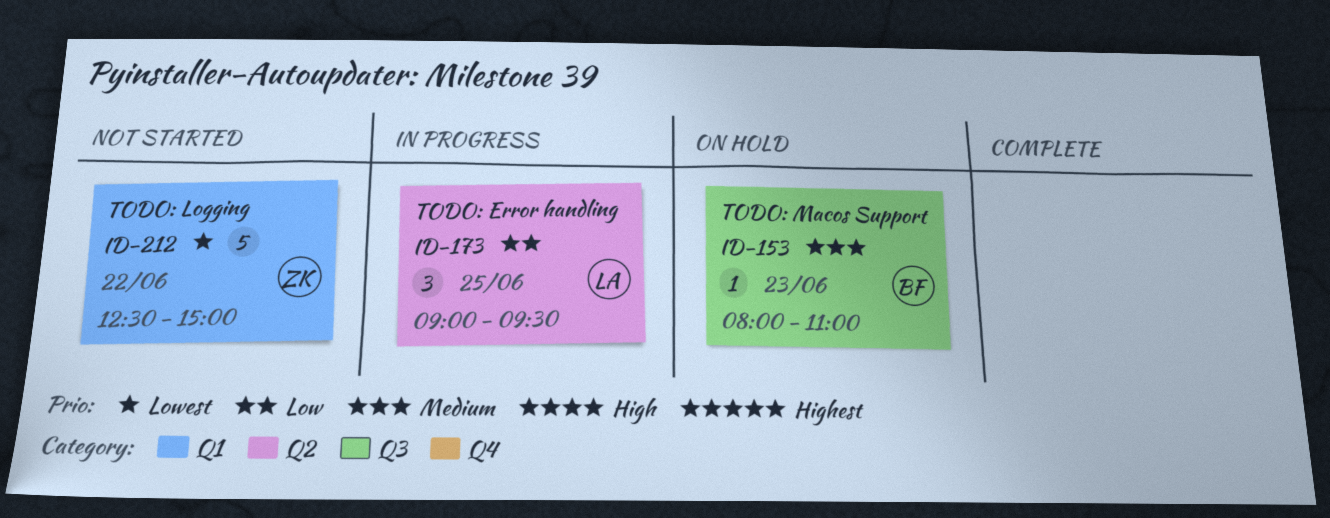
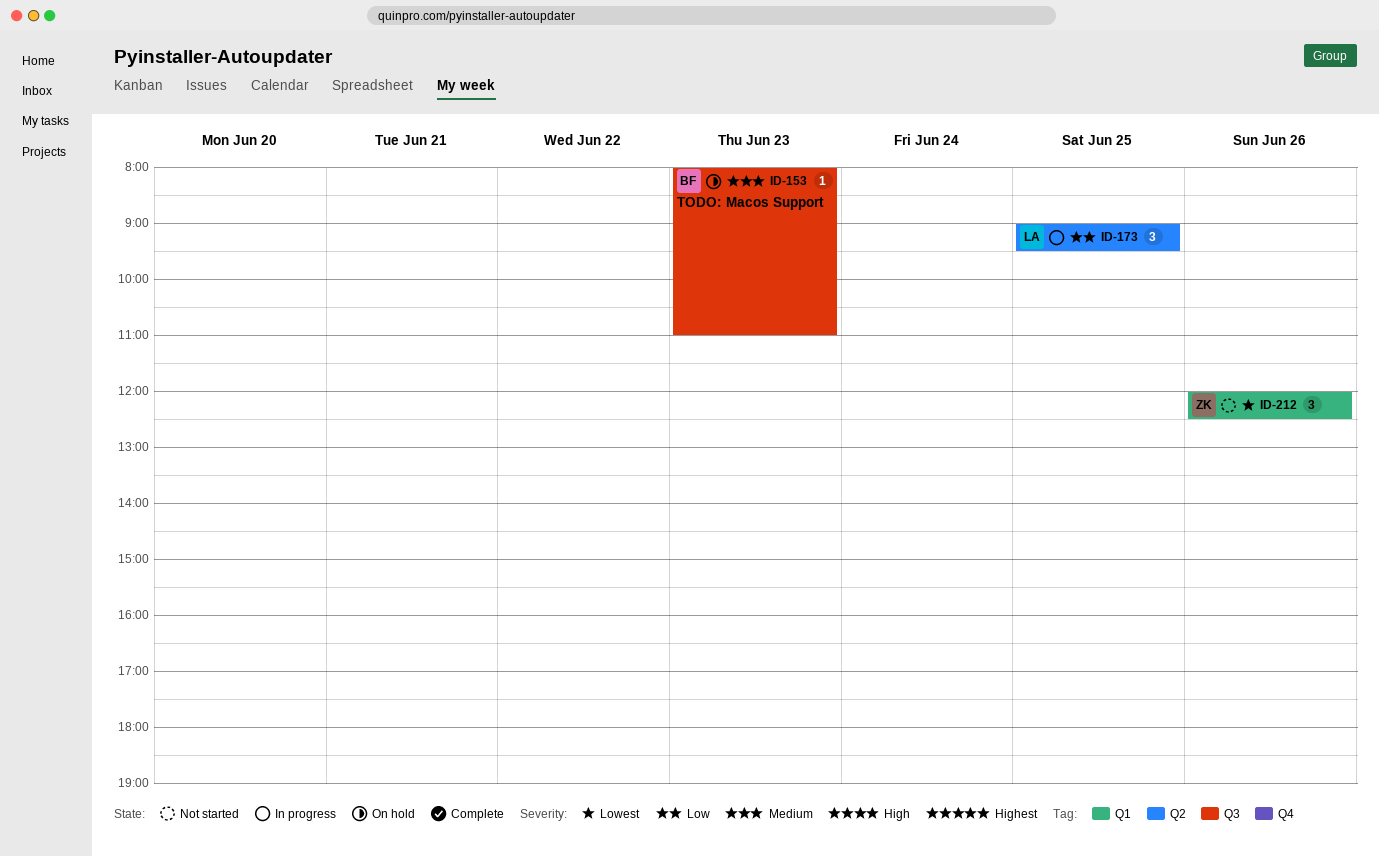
ID-212, estimate: 5 -> 3
ID-212, day: Jun 22 -> Jun 26
ID-212, begins: 12:30 -> 12:00
ID-212, ends: 15:00 -> 12:30

